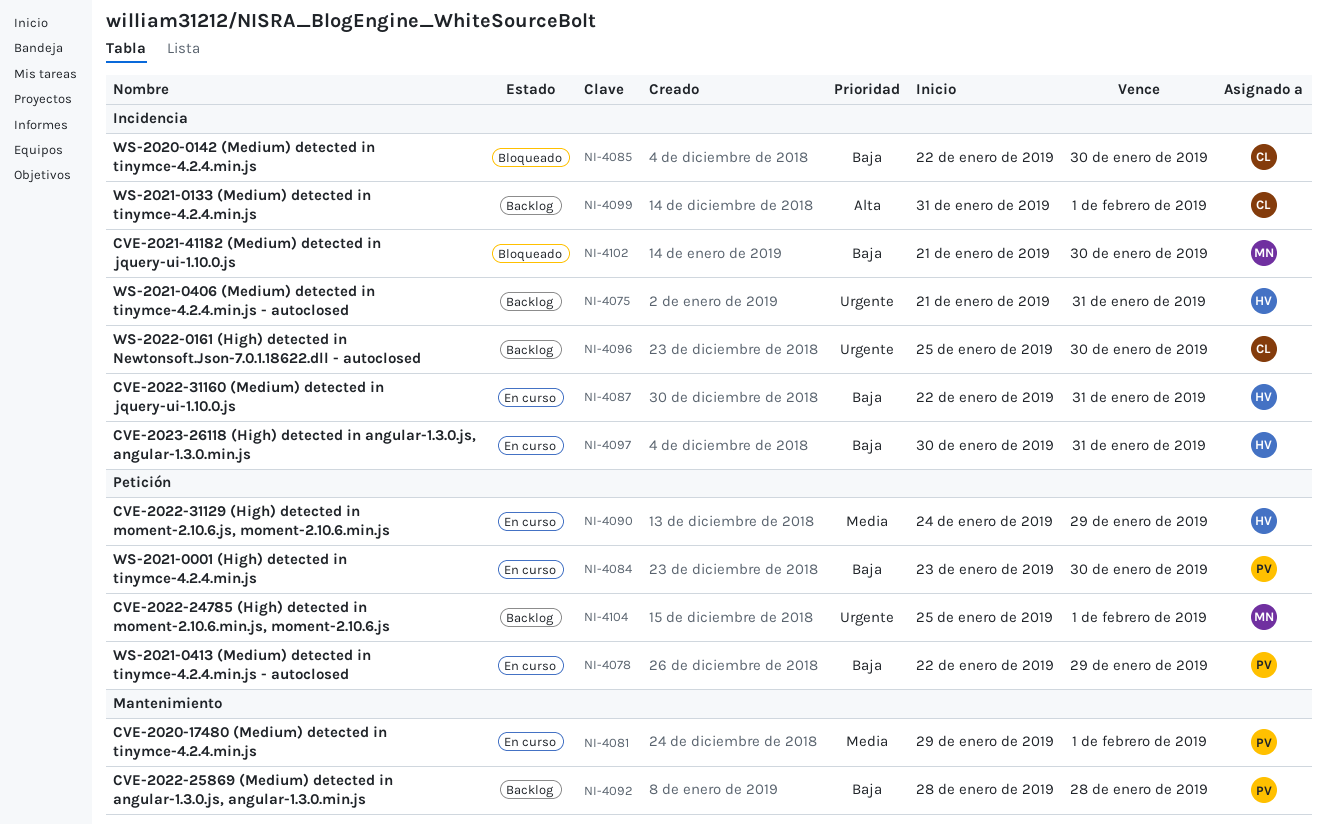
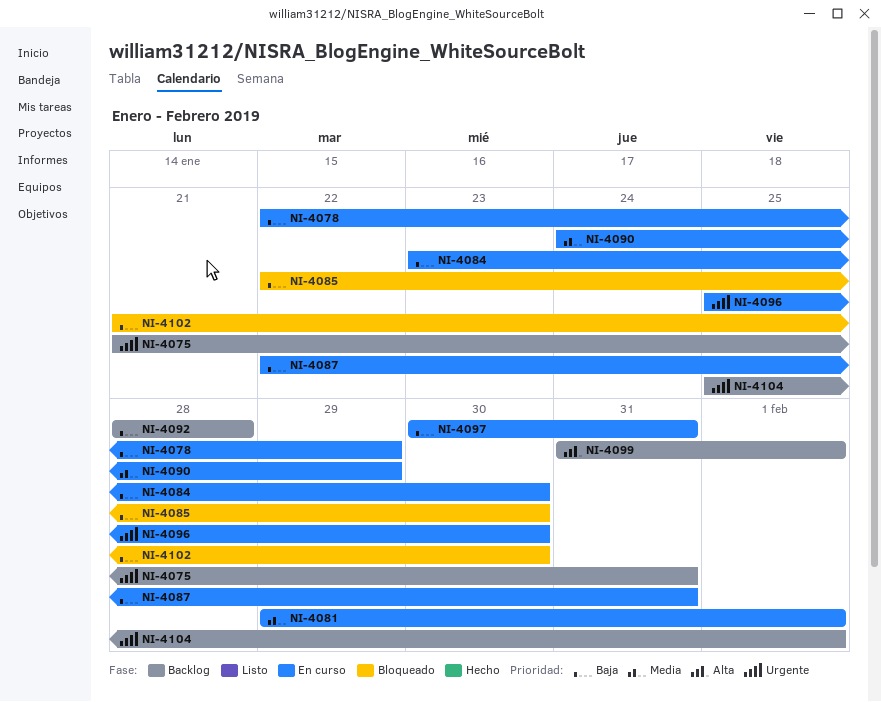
NI-4096, status: Backlog -> En curso

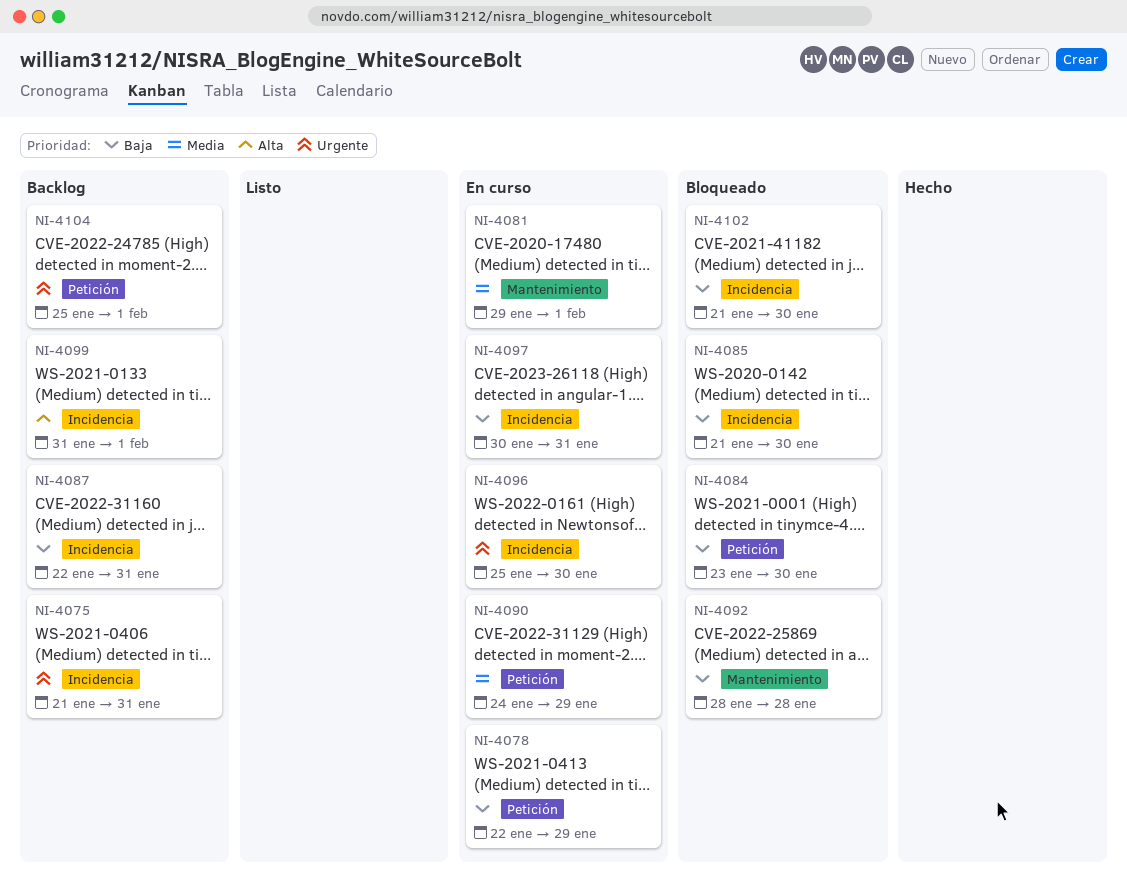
NI-4084, status: En curso -> Bloqueado
NI-4085, start: Jan 22 -> Jan 21
NI-4087, status: En curso -> Backlog
NI-4092, status: Backlog -> Bloqueado

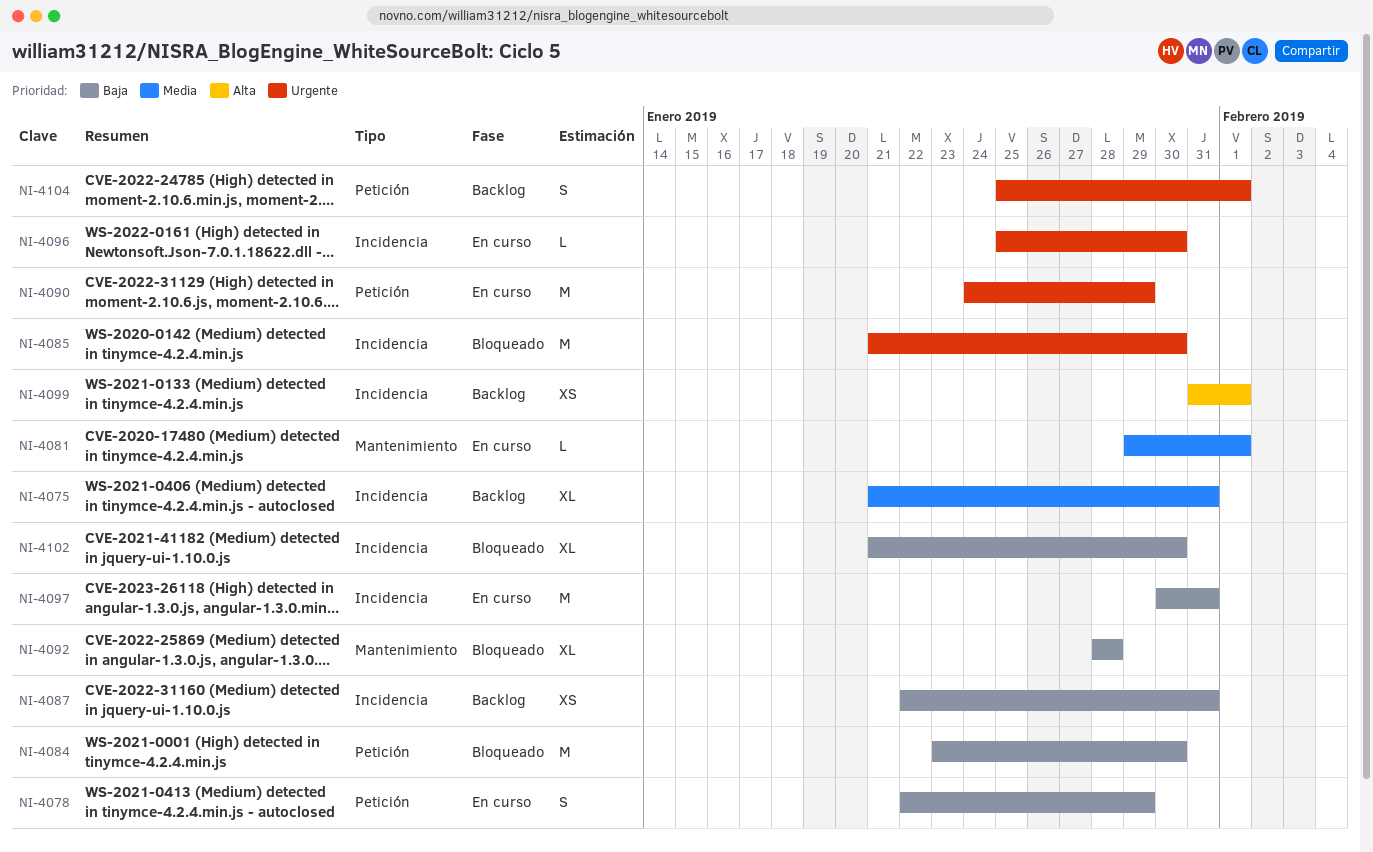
NI-4075, priority: Urgente -> Media
NI-4085, priority: Baja -> Urgente
NI-4090, priority: Media -> Urgente

